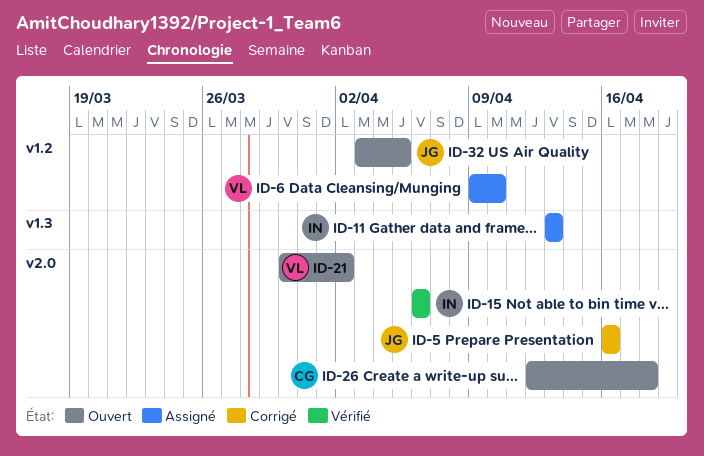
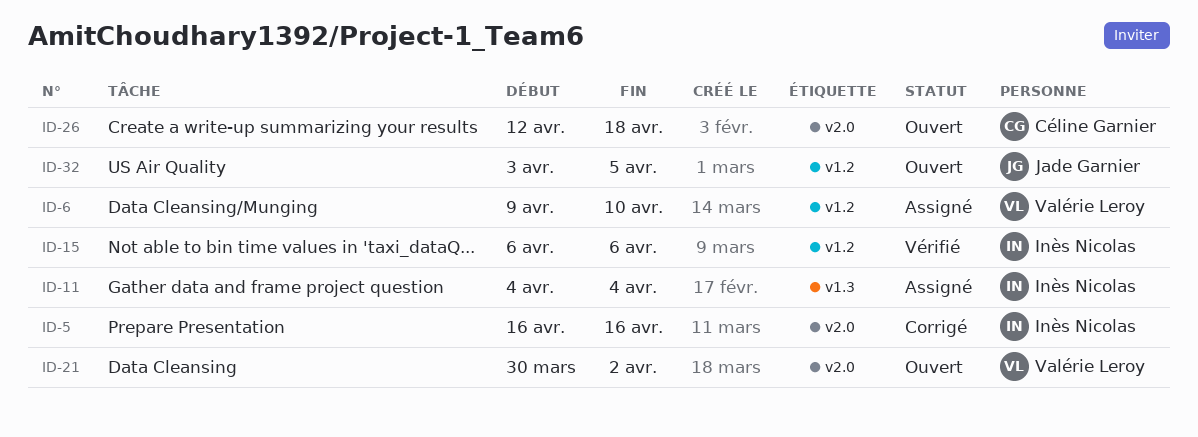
ID-5, owner: Jade Garnier -> Inès Nicolas
ID-11, start: Apr 13 -> Apr 4
ID-11, due: Apr 13 -> Apr 4
ID-15, label: v2.0 -> v1.2

